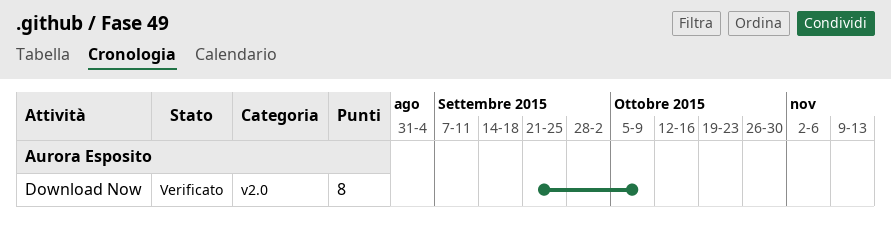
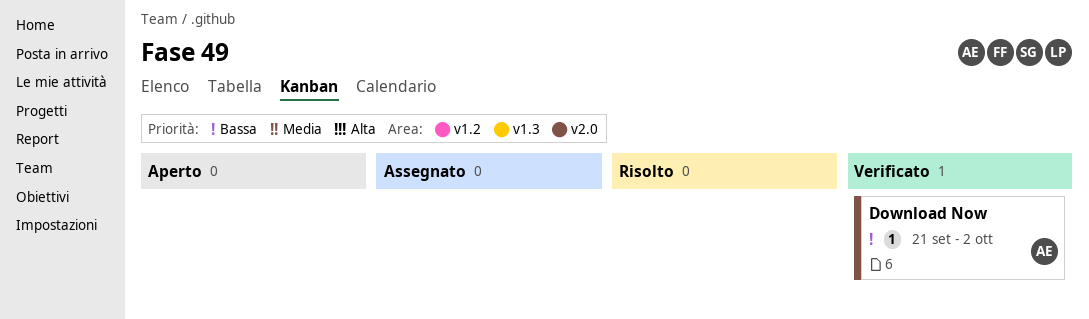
Download Now, estimate: 8 -> 1
Download Now, due: Oct 9 -> Oct 2

